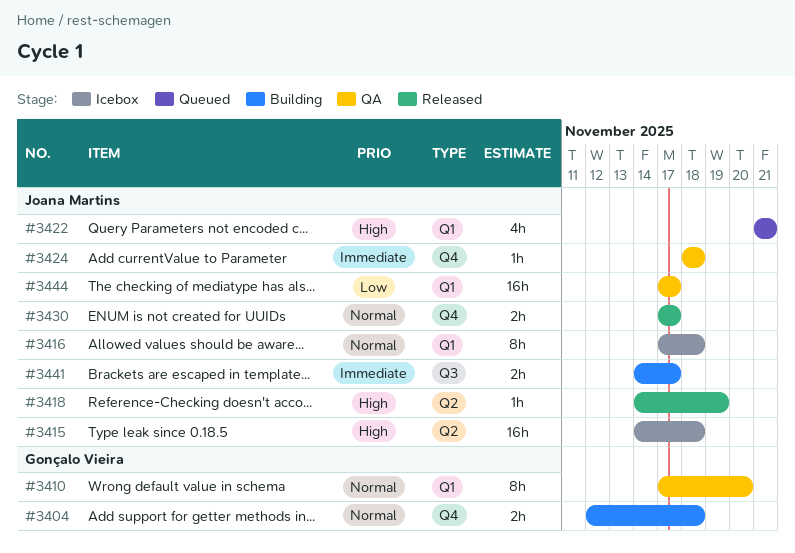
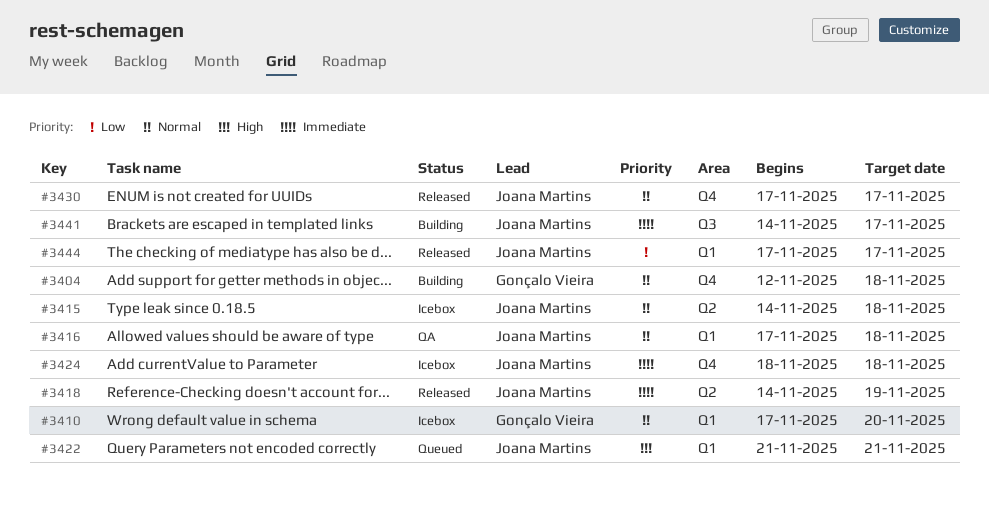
#3410, status: QA -> Icebox
#3415, priority: High -> Normal
#3416, status: Icebox -> QA
#3418, priority: High -> Immediate
#3424, status: QA -> Icebox
#3444, status: QA -> Released

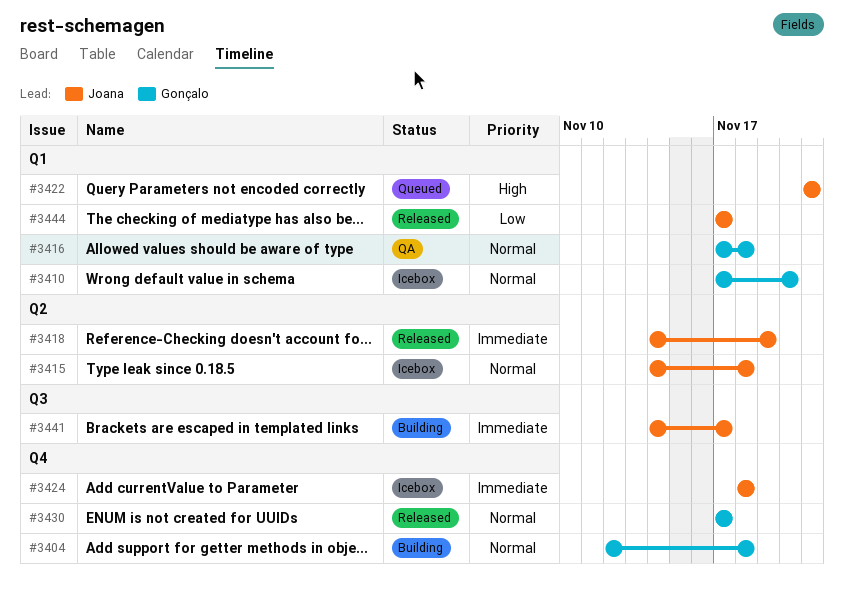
#3416, owner: Joana Martins -> Gonçalo Vieira
#3430, owner: Joana Martins -> Gonçalo Vieira

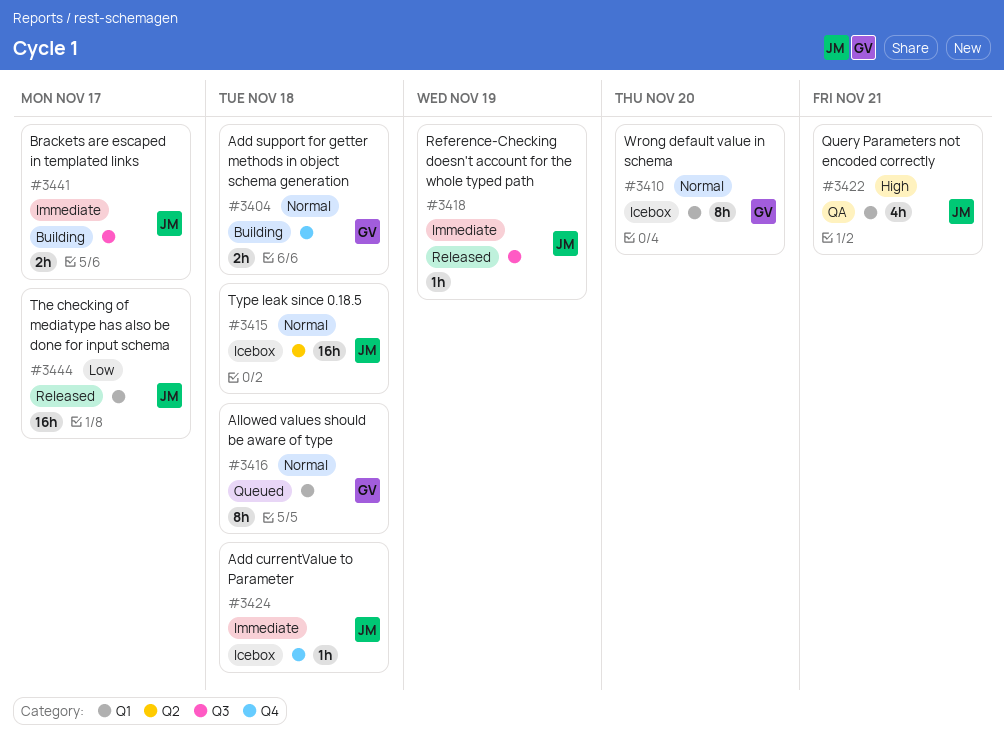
#3416, status: QA -> Queued
#3418, label: Q2 -> Q3
#3422, status: Queued -> QA
#3430: present -> none

